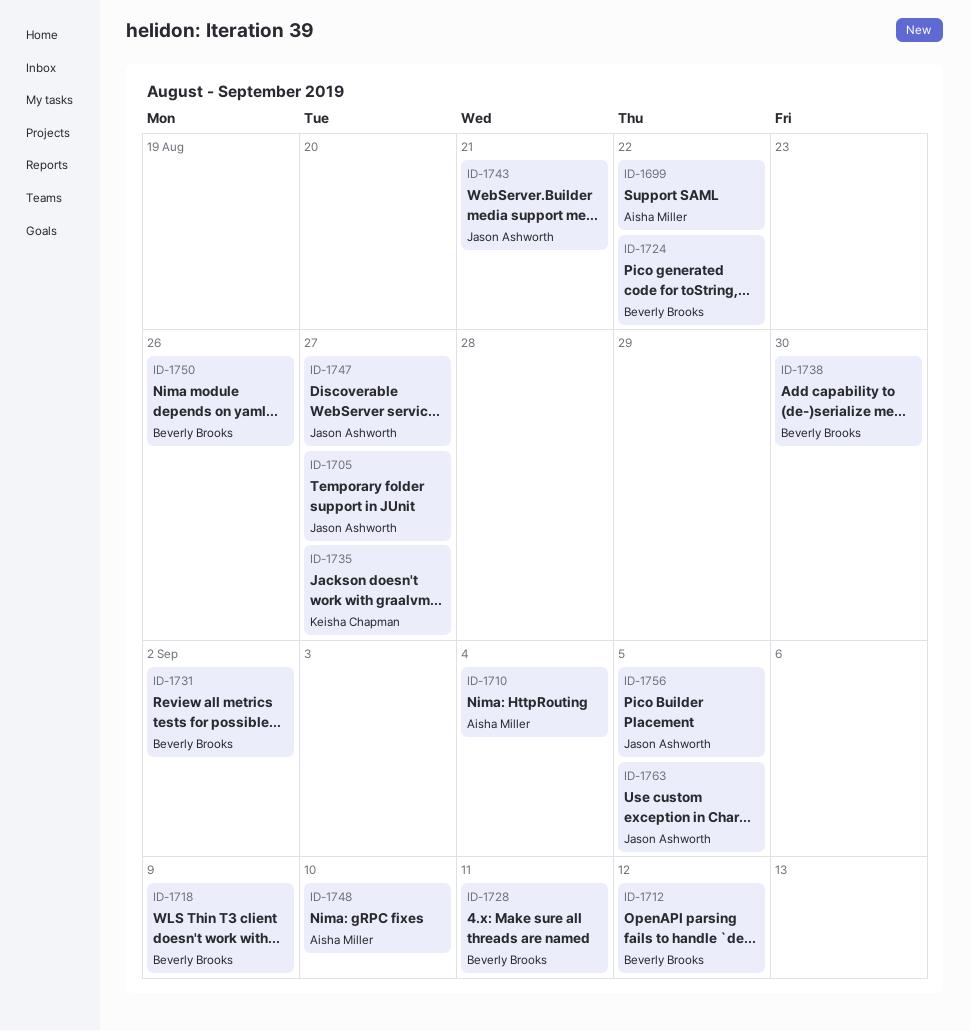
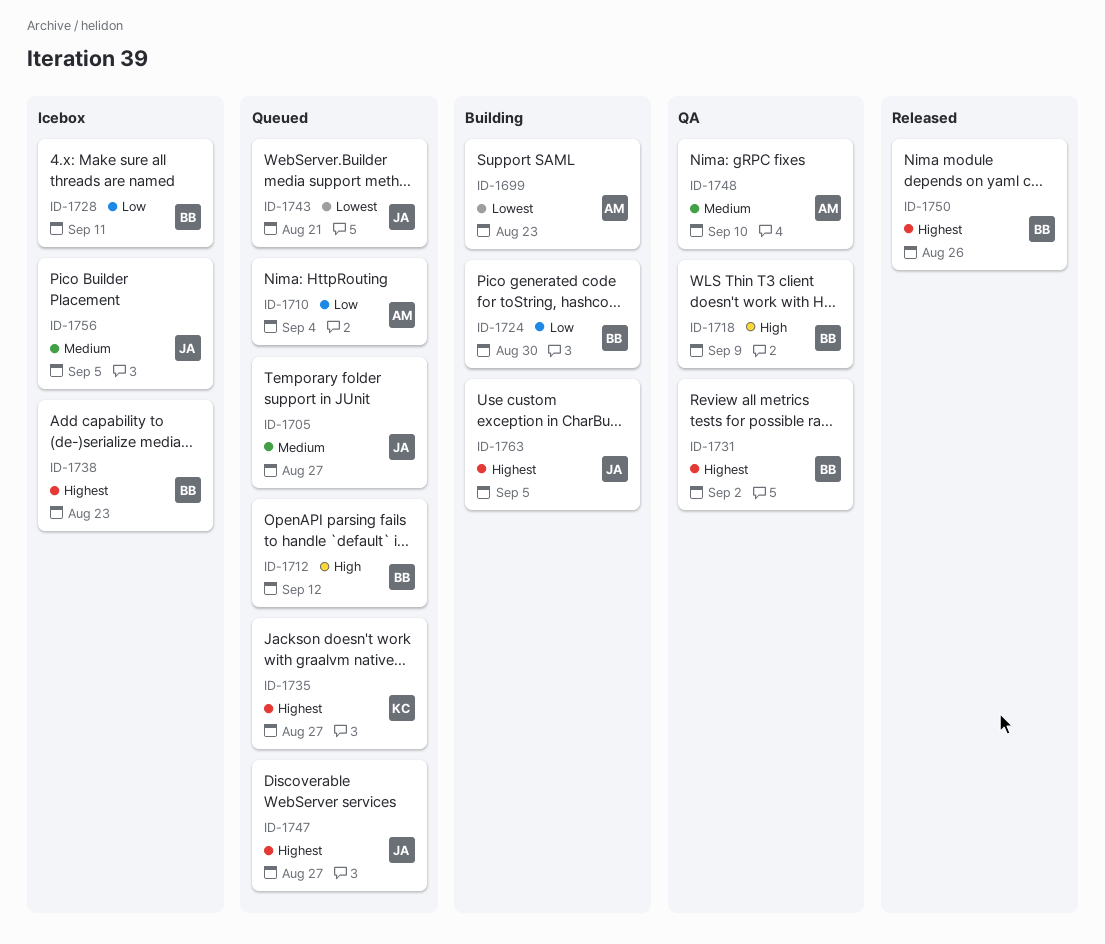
ID-1699, due: Aug 22 -> Aug 23
ID-1724, due: Aug 22 -> Aug 30
ID-1738, due: Aug 30 -> Aug 23

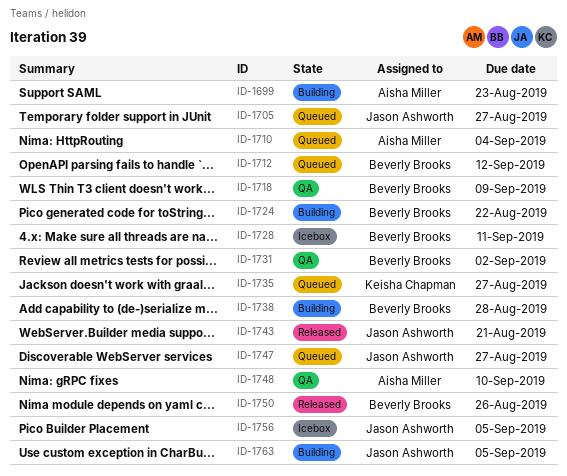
ID-1724, due: Aug 30 -> Aug 22
ID-1738, status: Icebox -> Building
ID-1738, due: Aug 23 -> Aug 28
ID-1743, status: Queued -> Released

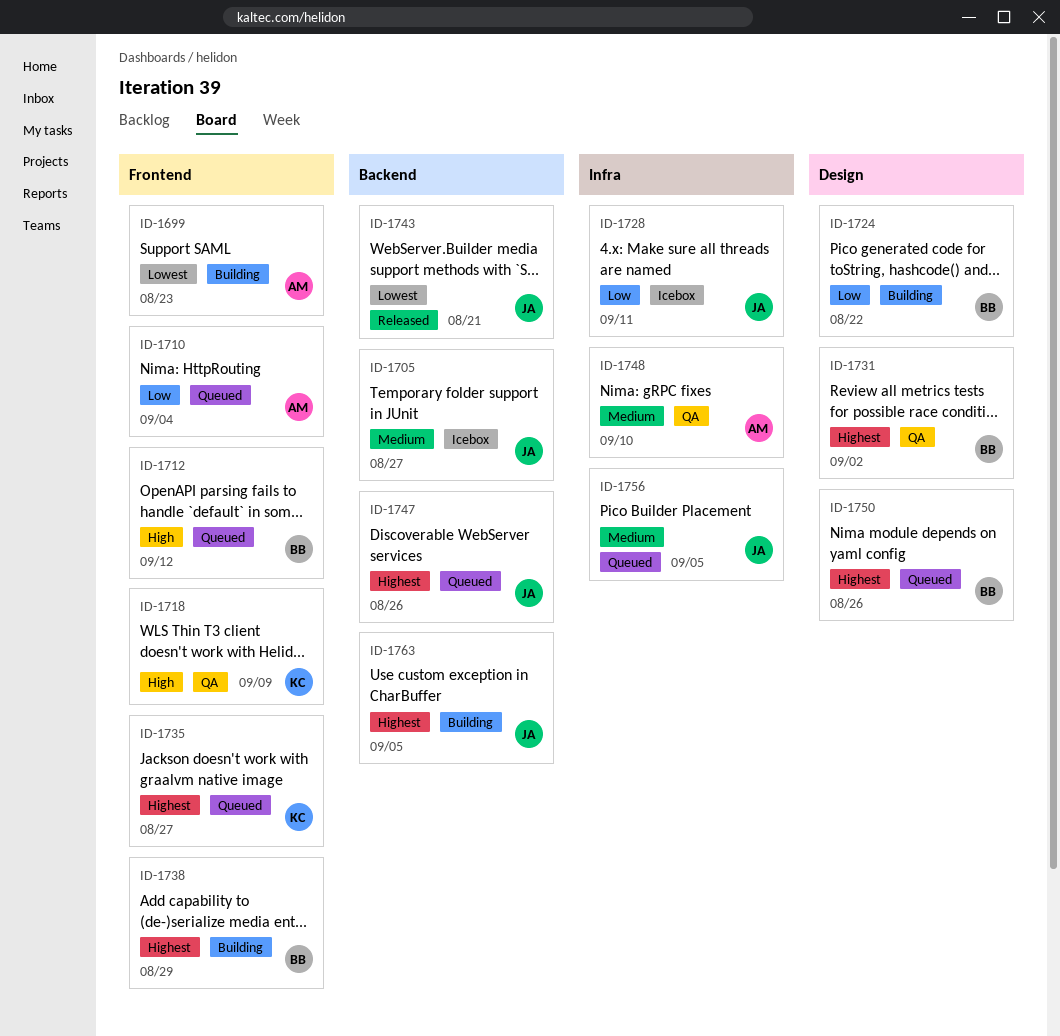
ID-1705, status: Queued -> Icebox
ID-1718, owner: Beverly Brooks -> Keisha Chapman
ID-1728, owner: Beverly Brooks -> Jason Ashworth
ID-1738, due: Aug 28 -> Aug 29
ID-1747, due: Aug 27 -> Aug 26
ID-1750, status: Released -> Queued
ID-1756, status: Icebox -> Queued

